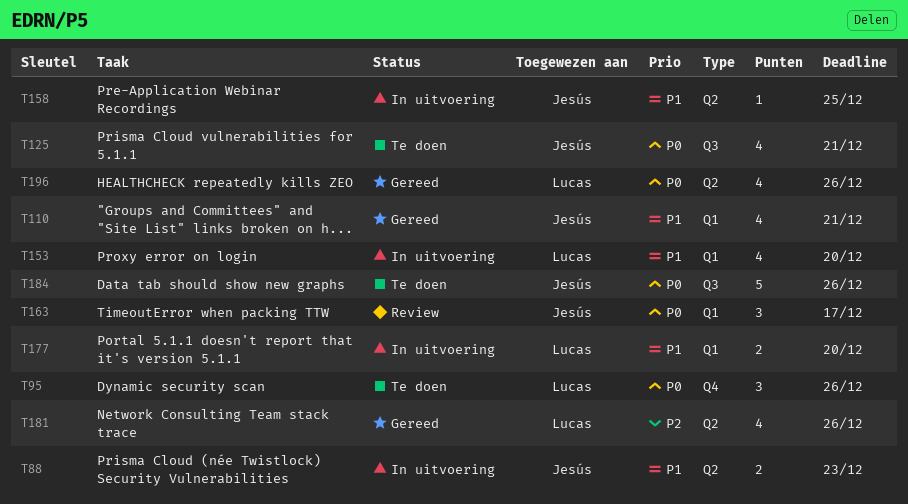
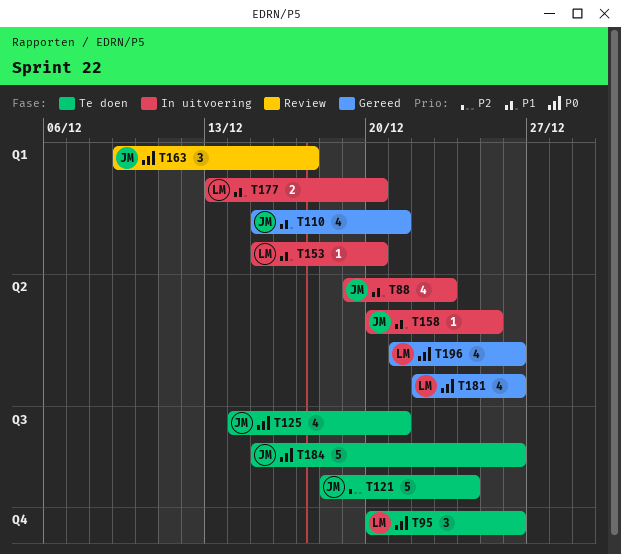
T88, estimate: 2 -> 4
T121: none -> present
T153, estimate: 4 -> 1
T181, priority: P2 -> P0

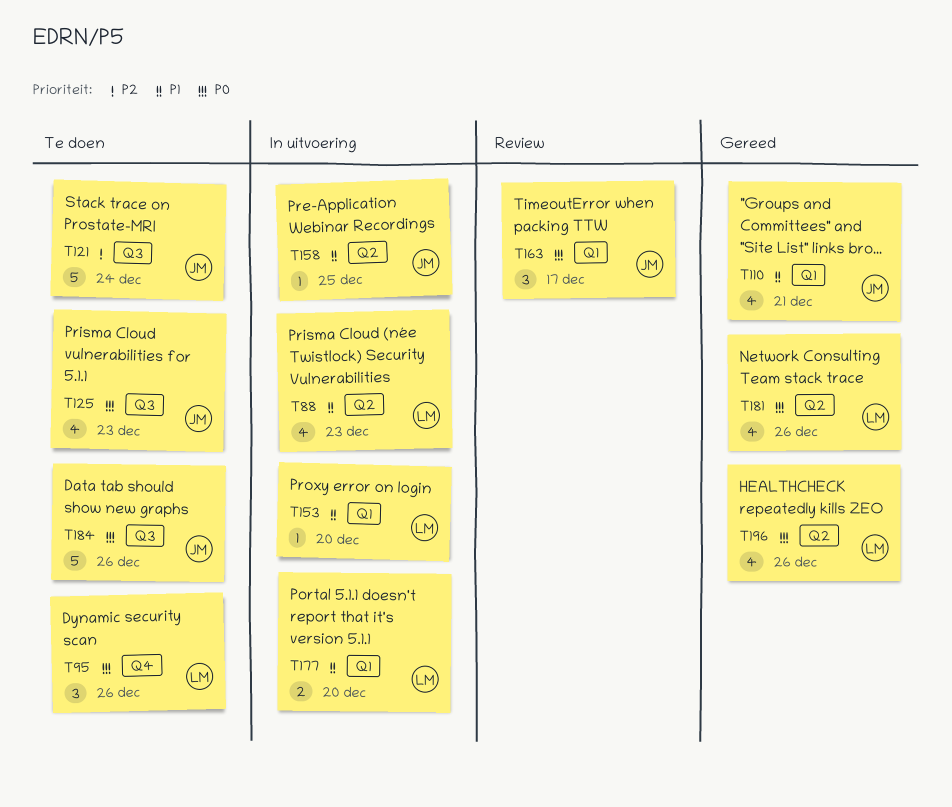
T88, owner: JM -> LM
T125, due: Dec 21 -> Dec 23

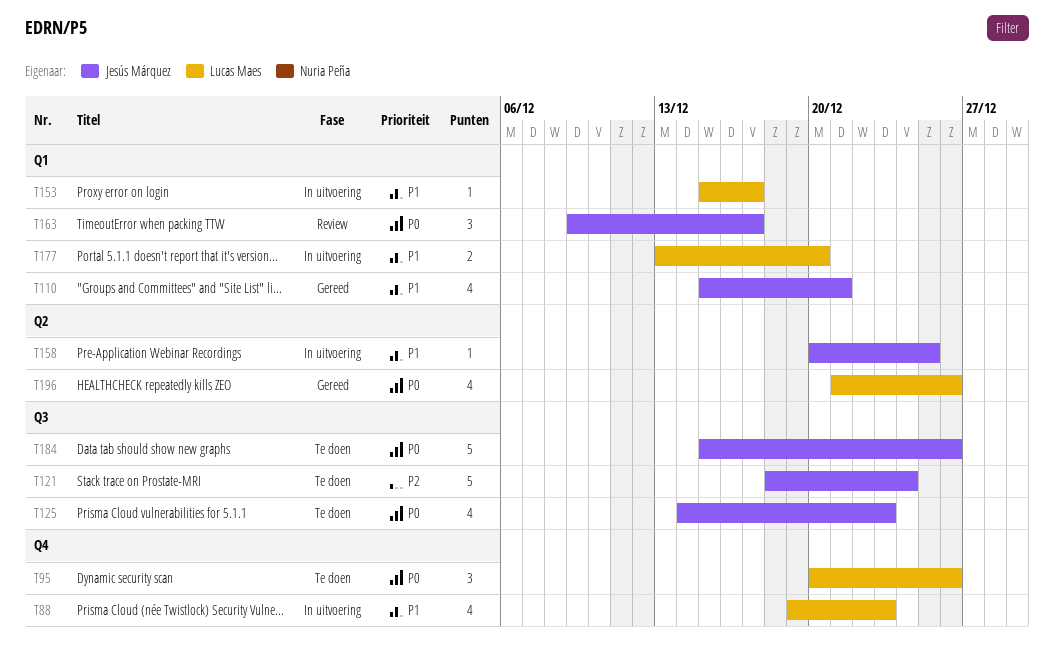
T88, label: Q2 -> Q4
T153, due: Dec 20 -> Dec 17
T181: present -> none

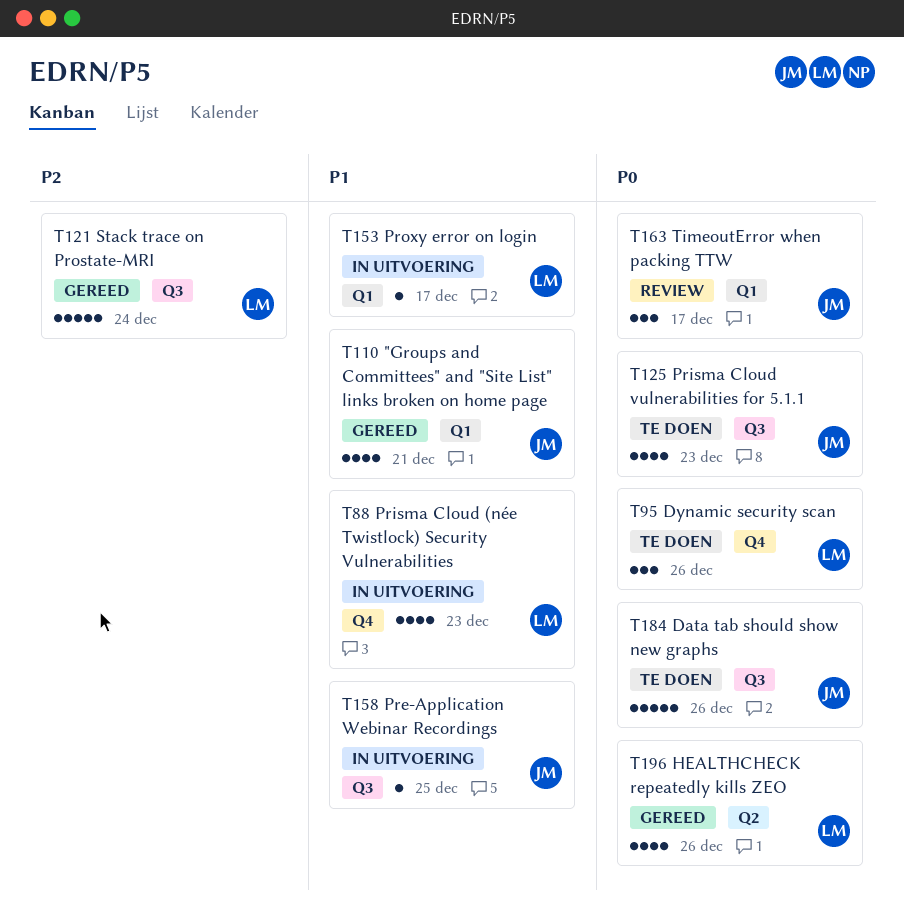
T121, status: Te doen -> Gereed
T121, owner: Jesús Márquez -> Lucas Maes
T158, label: Q2 -> Q3
T177: present -> none

